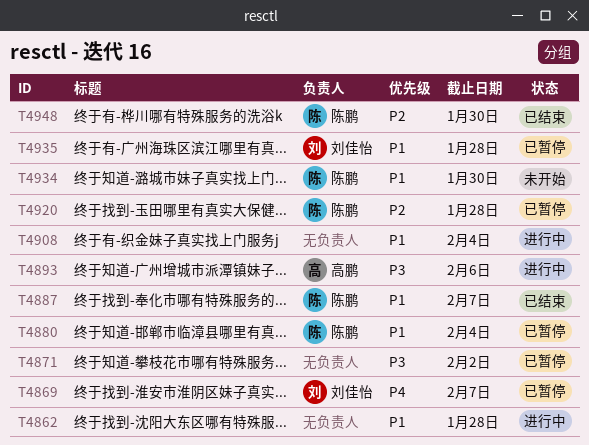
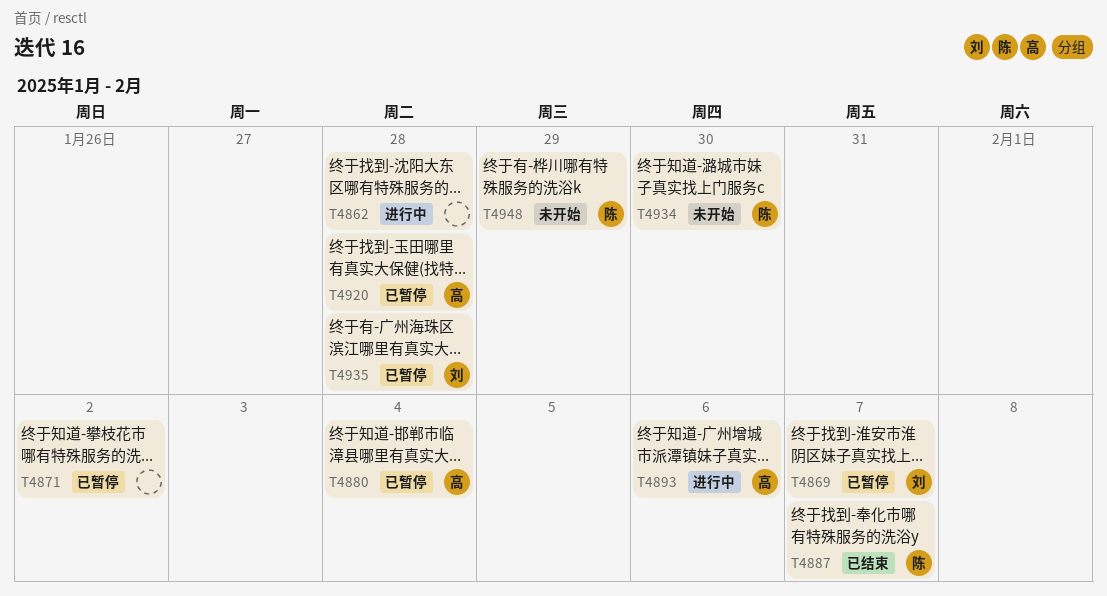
T4880, owner: 陈鹏 -> 高鹏
T4908: present -> none
T4920, owner: 陈鹏 -> 高鹏
T4948, status: 已结束 -> 未开始
T4948, due: Jan 30 -> Jan 29

